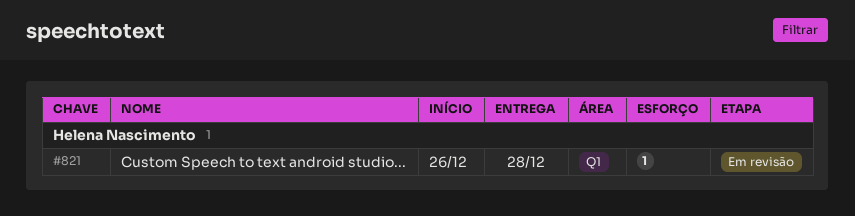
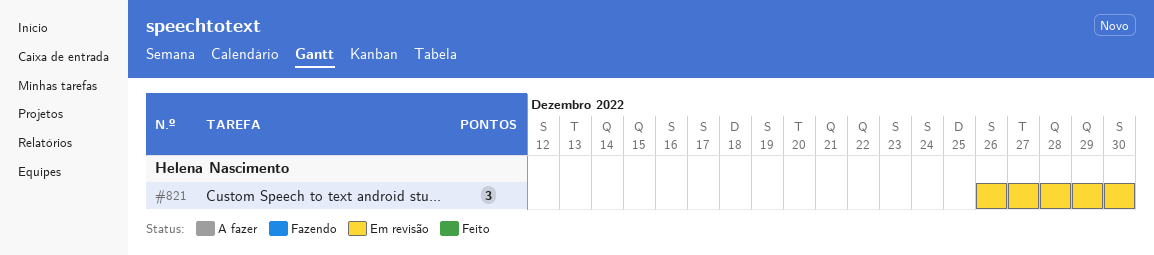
#821, estimate: 1 -> 3
#821, due: Dec 28 -> Dec 30

